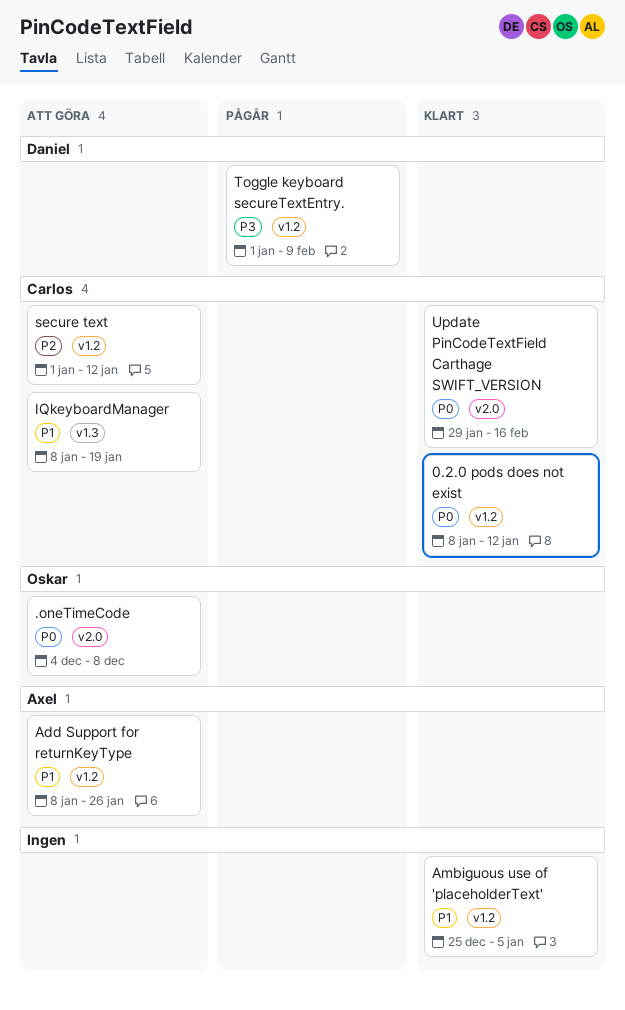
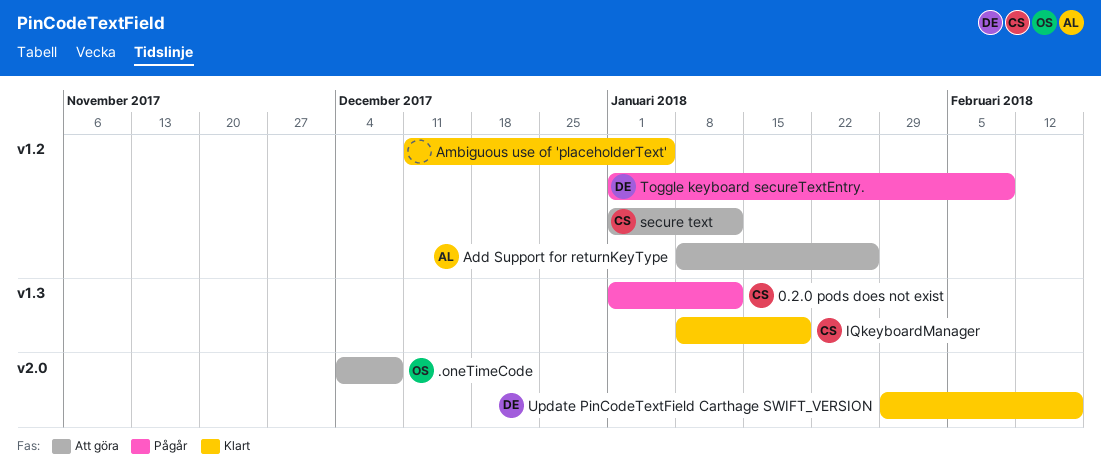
0.2.0 pods does not exist, status: Klart -> Pågår
0.2.0 pods does not exist, label: v1.2 -> v1.3
0.2.0 pods does not exist, start: Jan 8 -> Jan 1
Ambiguous use of 'placeholderText', start: Dec 25 -> Dec 11
IQkeyboardManager, status: Att göra -> Klart
Update PinCodeTextField Carthage SWIFT_VERSION, owner: Carlos -> Daniel

